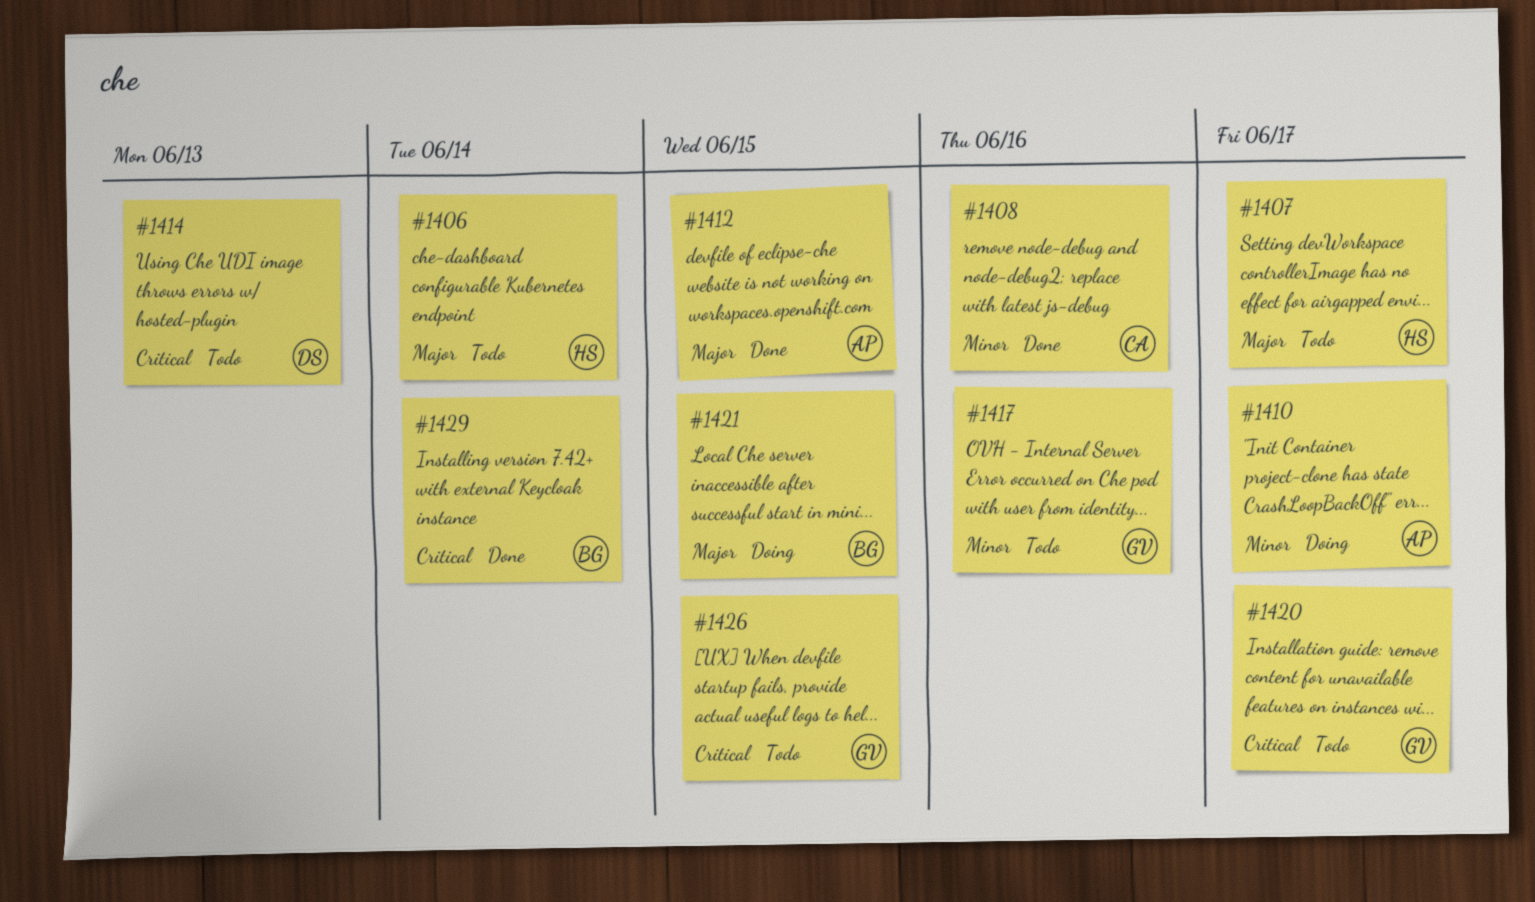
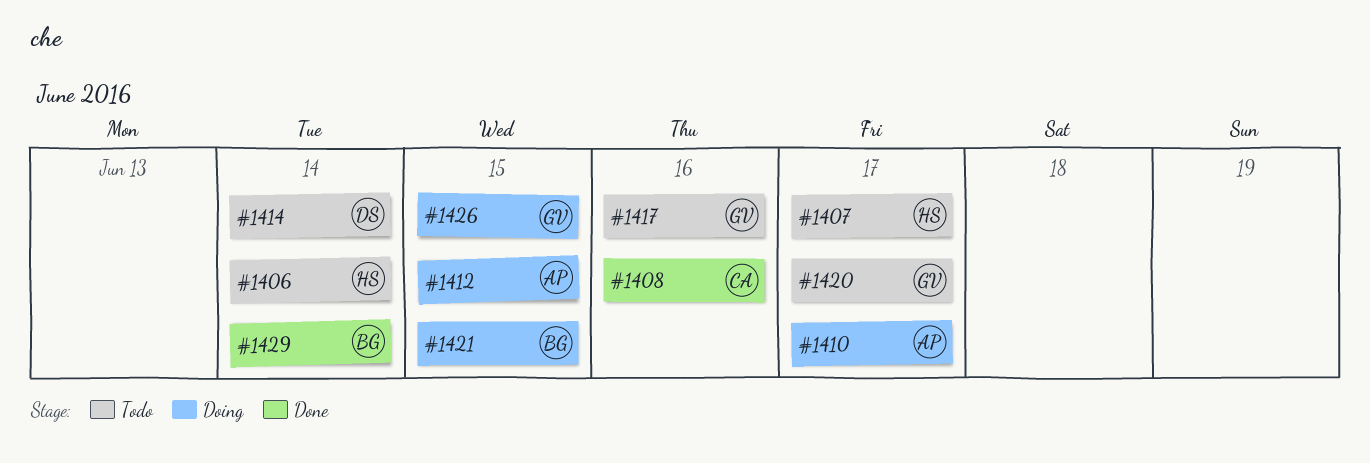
#1412, status: Done -> Doing
#1414, due: Jun 13 -> Jun 14
#1426, status: Todo -> Doing

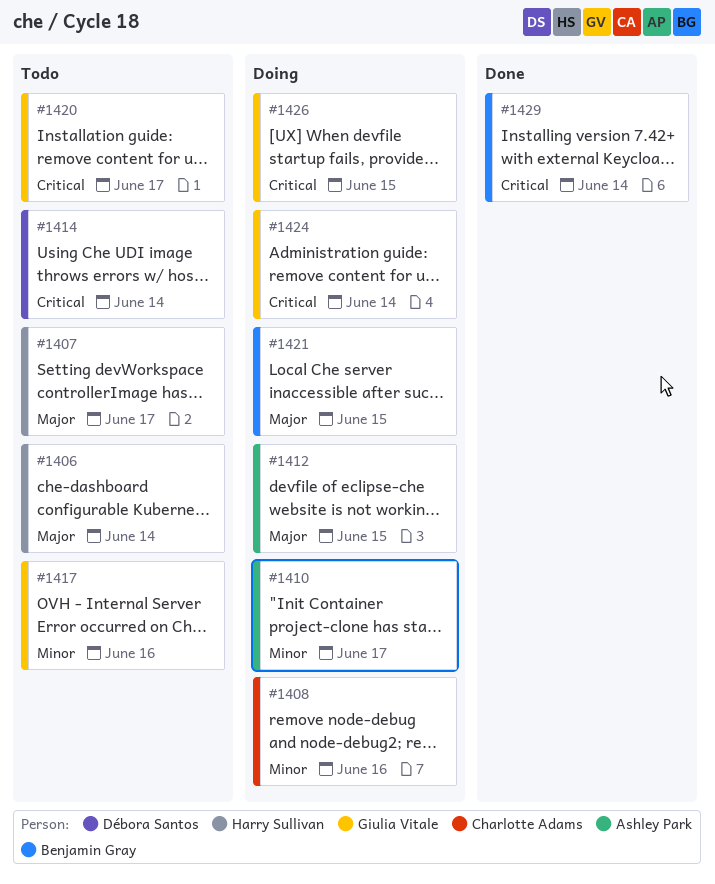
#1408, status: Done -> Doing
#1424: none -> present

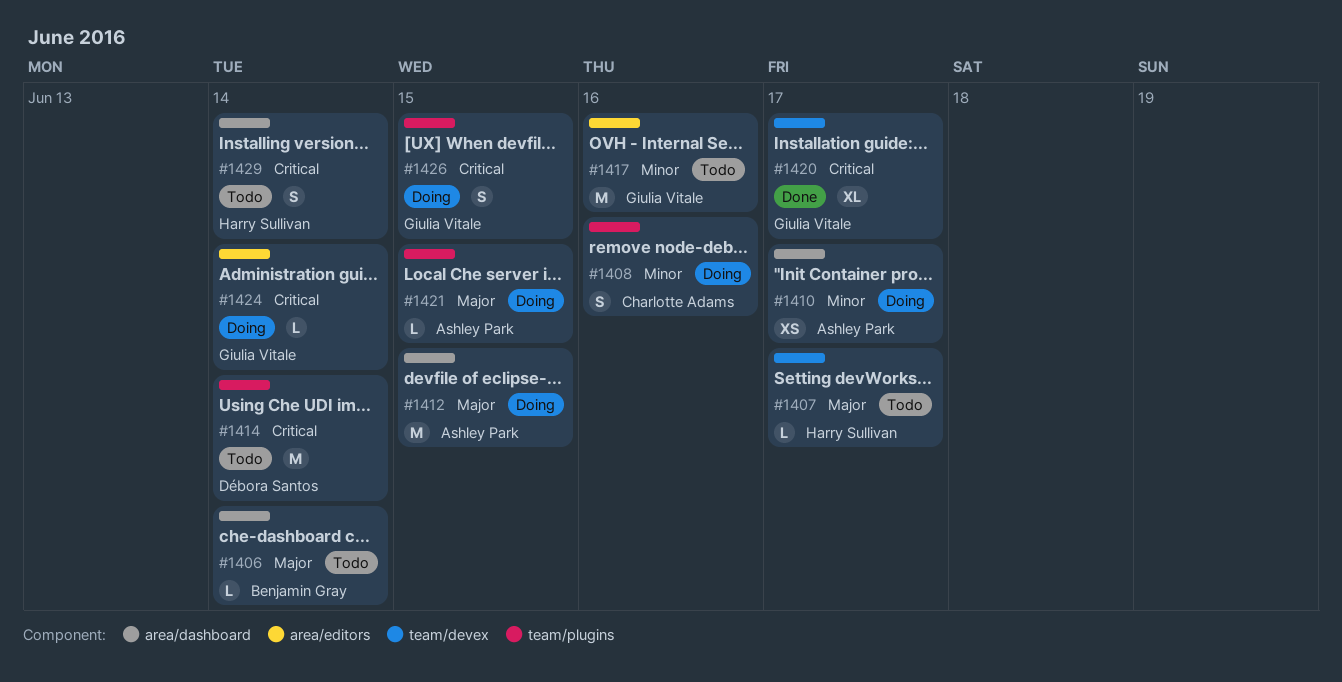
#1406, owner: Harry Sullivan -> Benjamin Gray
#1420, status: Todo -> Done
#1421, owner: Benjamin Gray -> Ashley Park
#1429, status: Done -> Todo
#1429, owner: Benjamin Gray -> Harry Sullivan

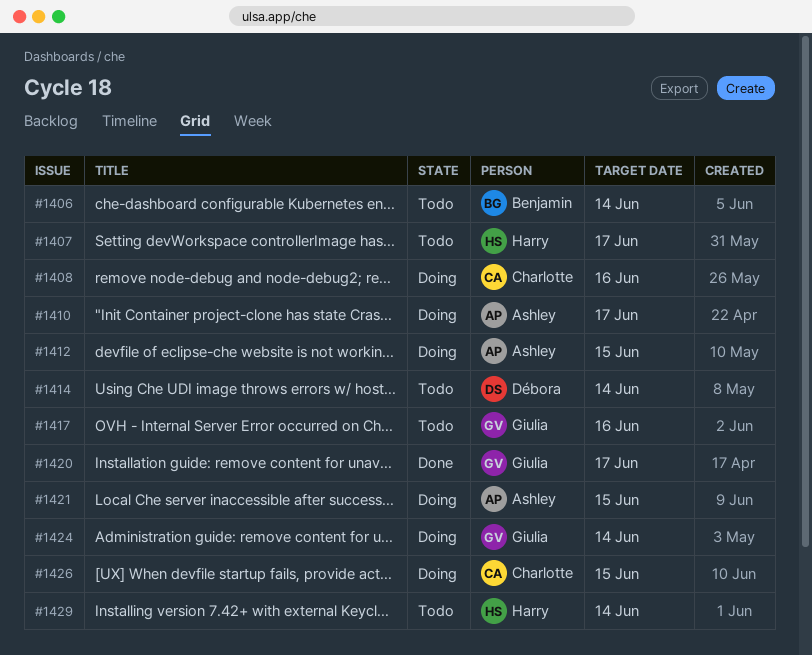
#1426, owner: Giulia Vitale -> Charlotte Adams

